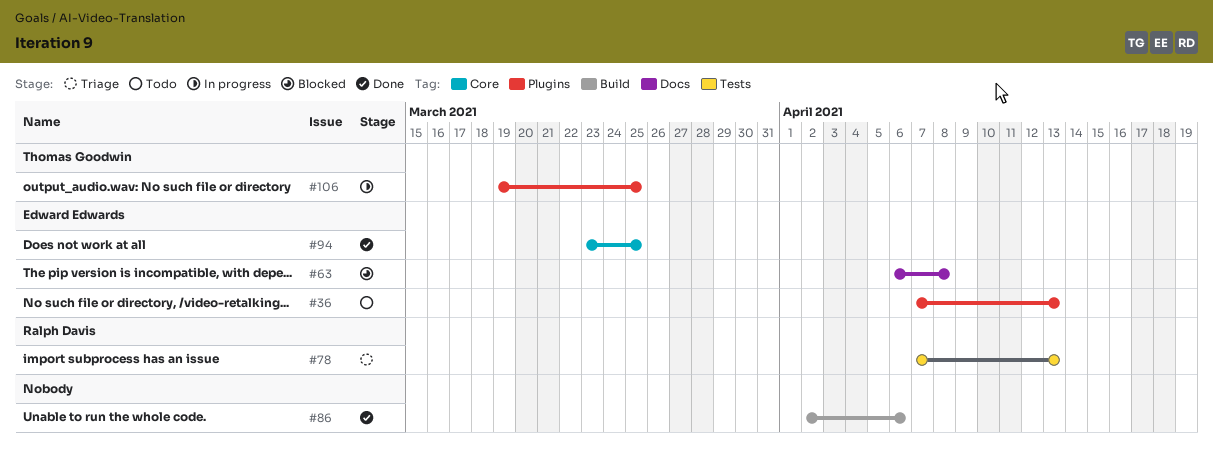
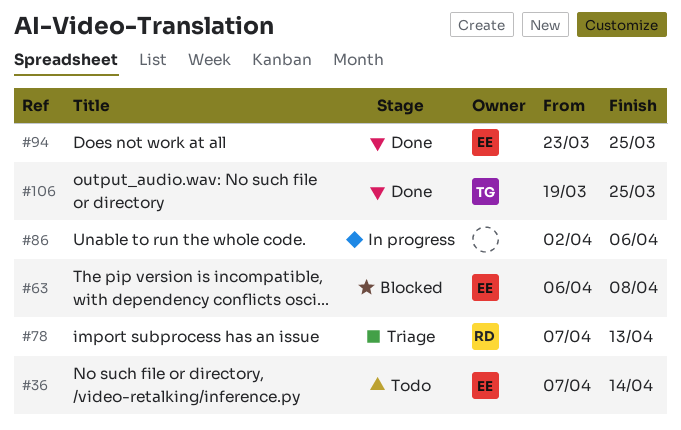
#36, due: Apr 13 -> Apr 14
#86, status: Done -> In progress
#106, status: In progress -> Done

